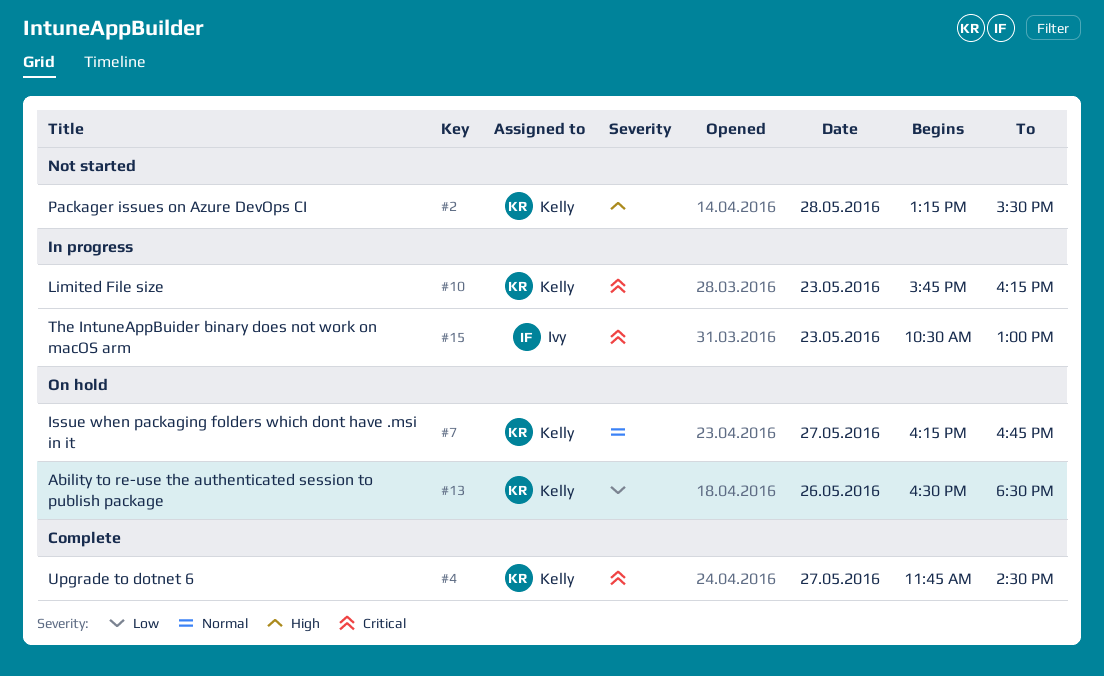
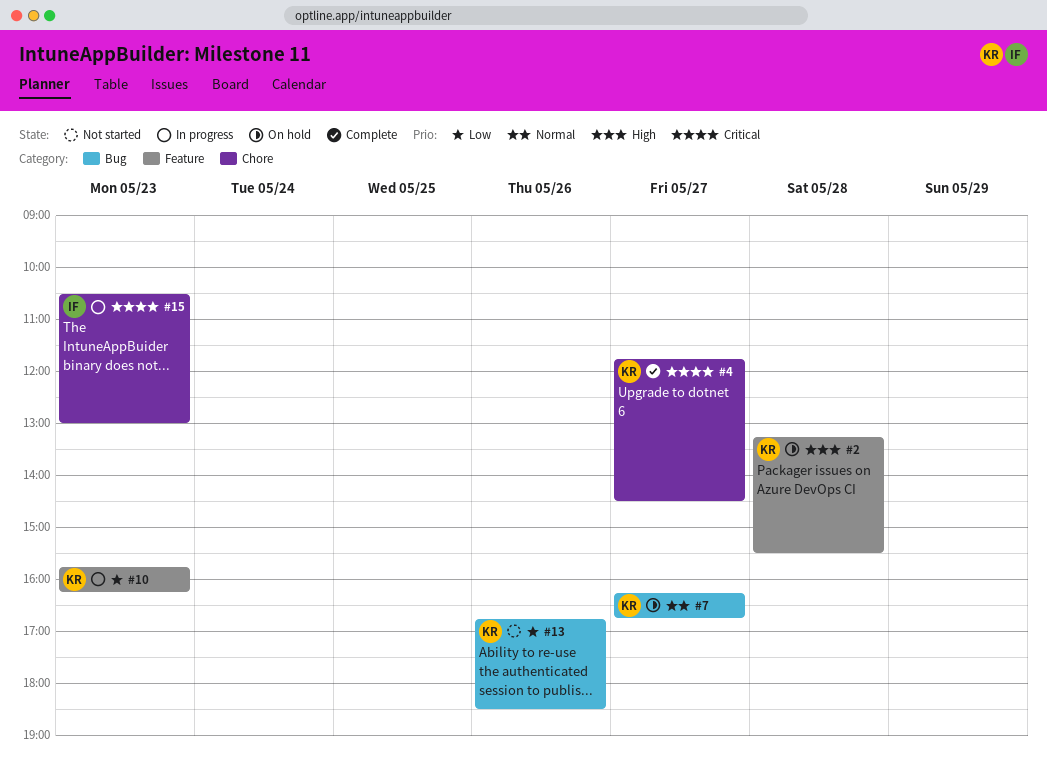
#2, status: Not started -> On hold
#10, priority: Critical -> Low
#13, status: On hold -> Not started
#13, begins: 16:30 -> 16:45

